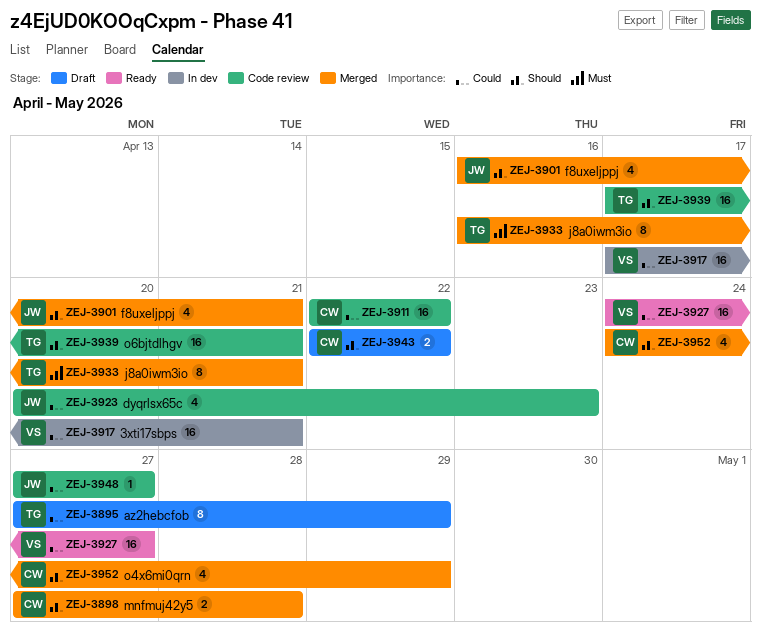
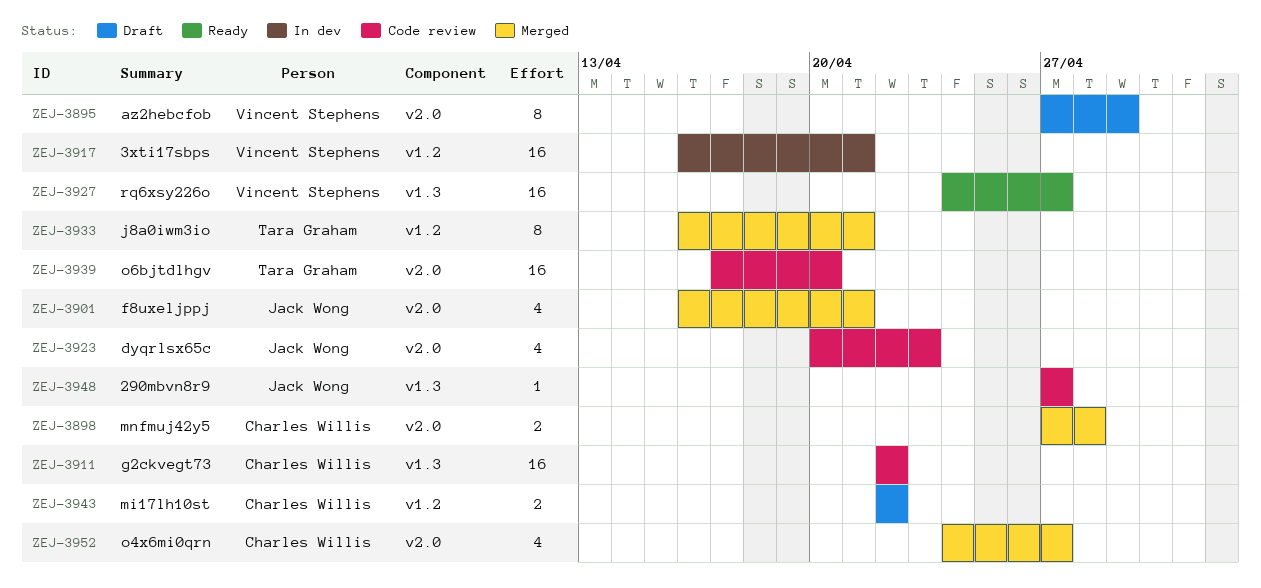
ZEJ-3895, owner: Tara Graham -> Vincent Stephens
ZEJ-3917, start: Apr 17 -> Apr 16
ZEJ-3939, due: Apr 21 -> Apr 20
ZEJ-3952, due: Apr 29 -> Apr 27

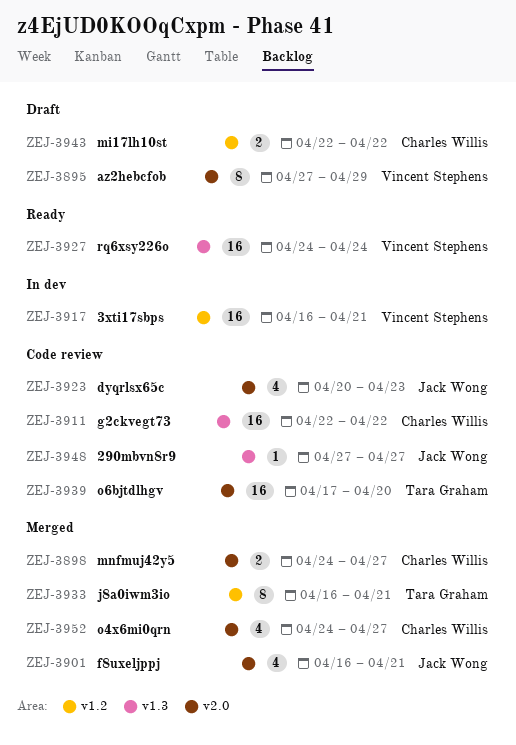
ZEJ-3898, start: Apr 27 -> Apr 24
ZEJ-3898, due: Apr 28 -> Apr 27
ZEJ-3927, due: Apr 27 -> Apr 24

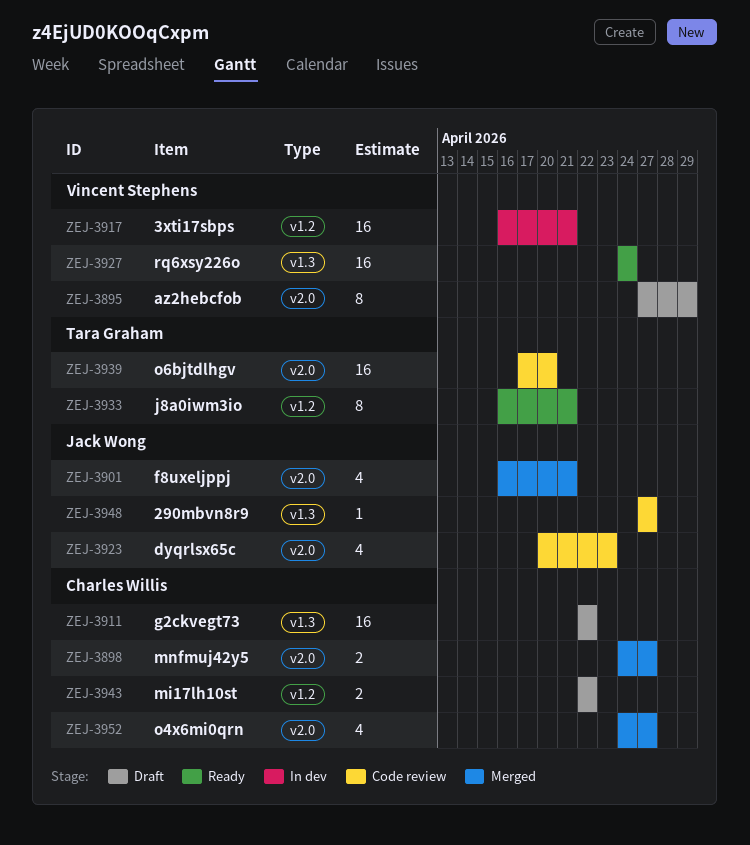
ZEJ-3911, status: Code review -> Draft
ZEJ-3933, status: Merged -> Ready

